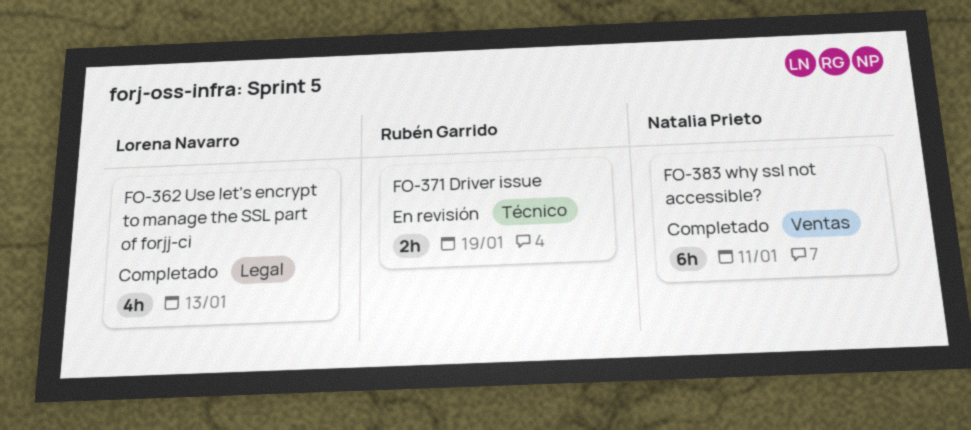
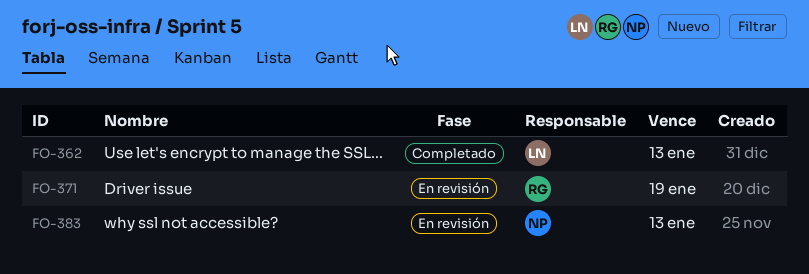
FO-383, status: Completado -> En revisión
FO-383, due: Jan 11 -> Jan 13

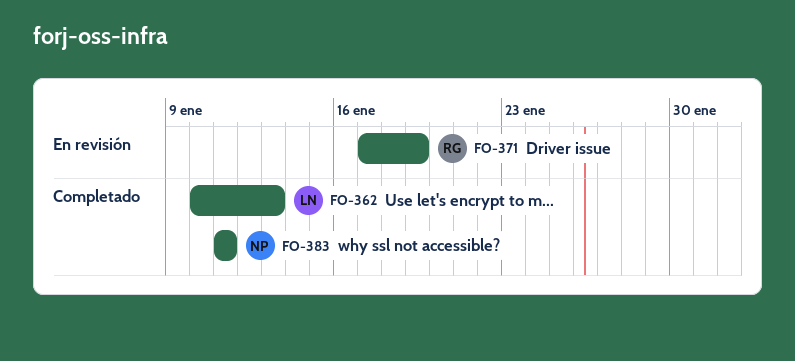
FO-383, status: En revisión -> Completado
FO-383, due: Jan 13 -> Jan 11

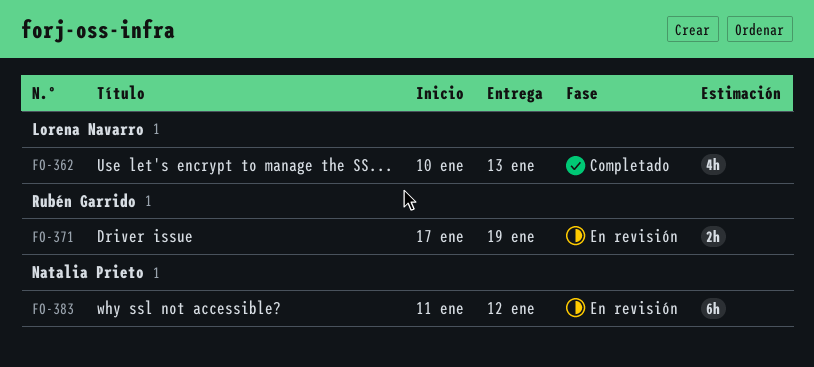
FO-383, status: Completado -> En revisión
FO-383, due: Jan 11 -> Jan 12

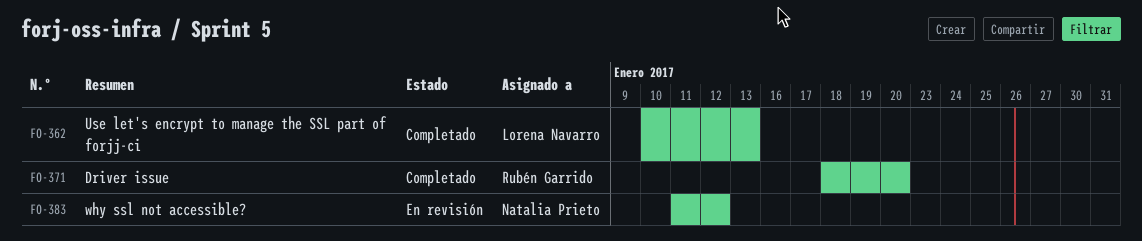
FO-371, status: En revisión -> Completado
FO-371, start: Jan 17 -> Jan 18
FO-371, due: Jan 19 -> Jan 20

